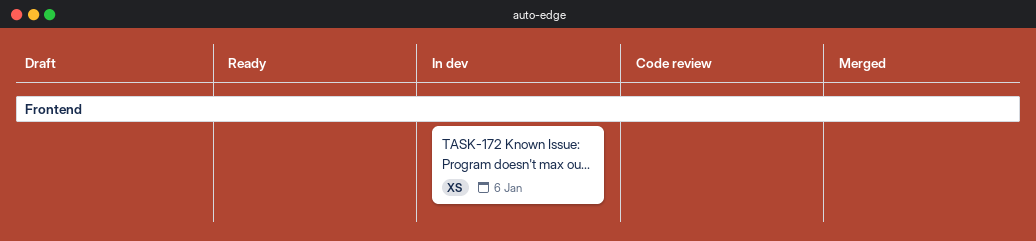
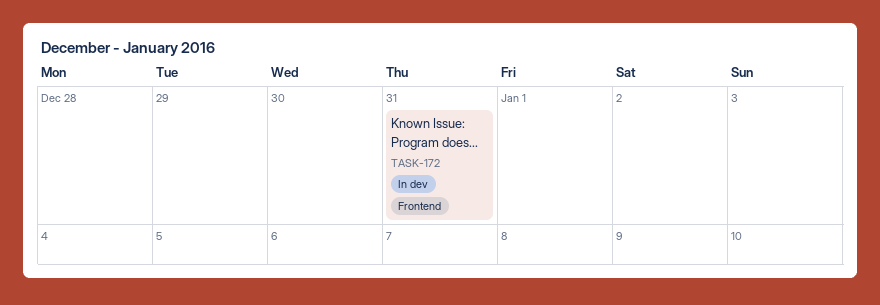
TASK-172, due: Jan 6 -> Dec 31

